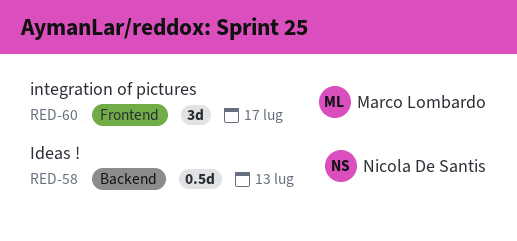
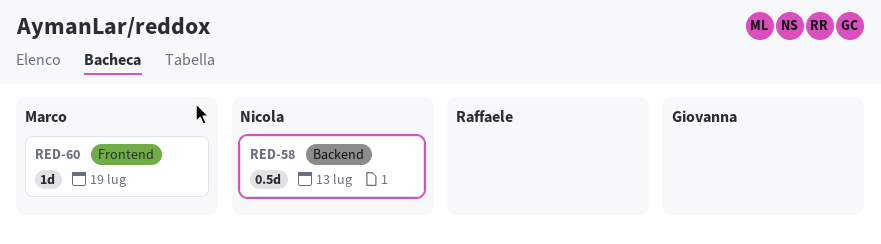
RED-60, estimate: 3d -> 1d
RED-60, due: Jul 17 -> Jul 19

